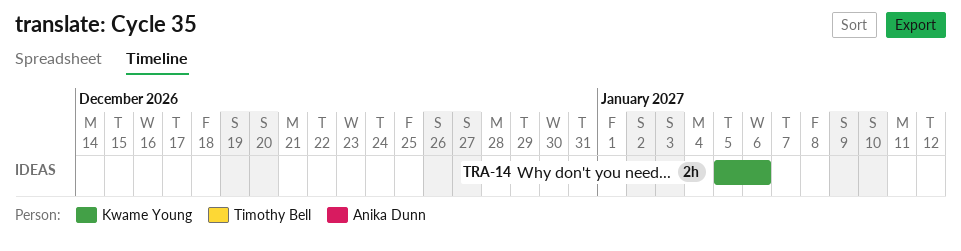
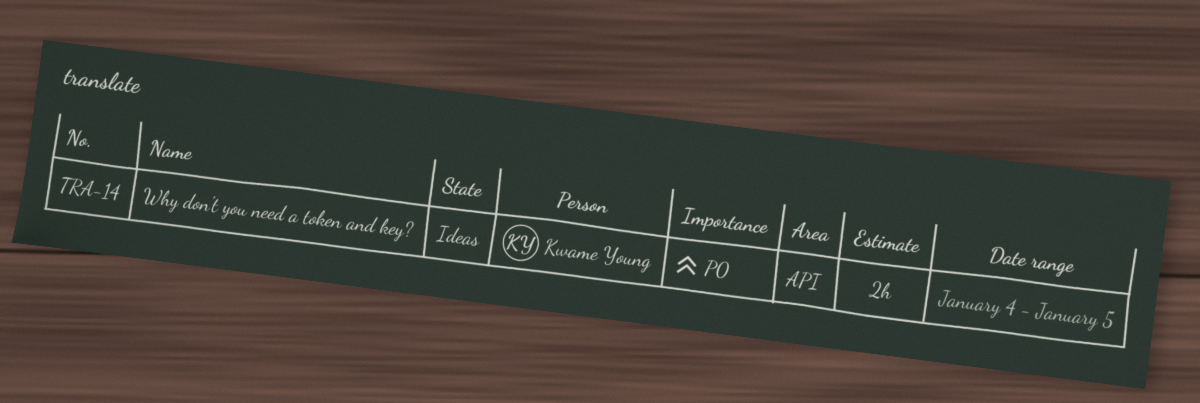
TRA-14, start: Jan 5 -> Jan 4
TRA-14, due: Jan 6 -> Jan 5

